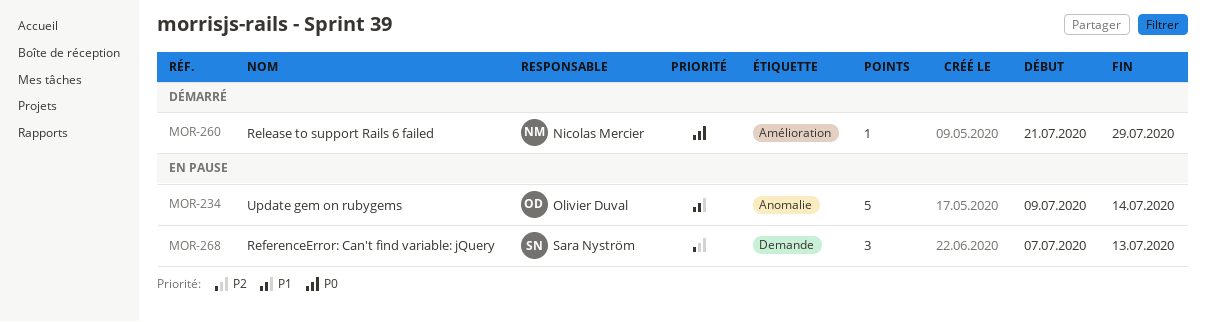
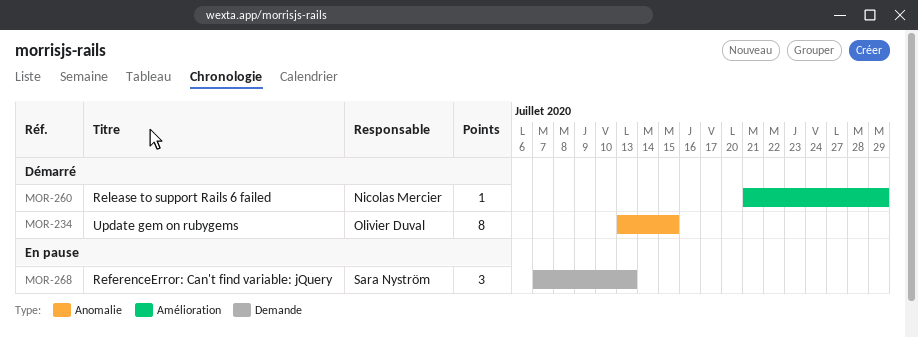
MOR-234, status: En pause -> Démarré
MOR-234, estimate: 5 -> 8
MOR-234, start: Jul 9 -> Jul 13
MOR-234, due: Jul 14 -> Jul 15

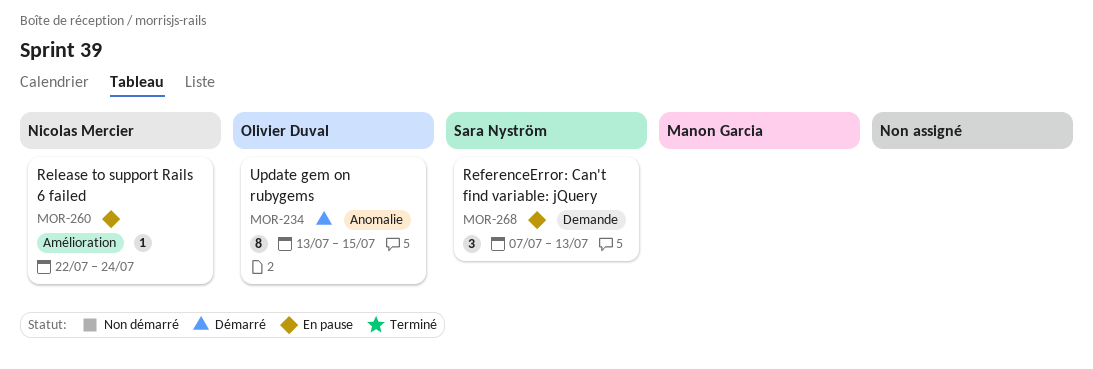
MOR-260, status: Démarré -> En pause
MOR-260, start: Jul 21 -> Jul 22
MOR-260, due: Jul 29 -> Jul 24

